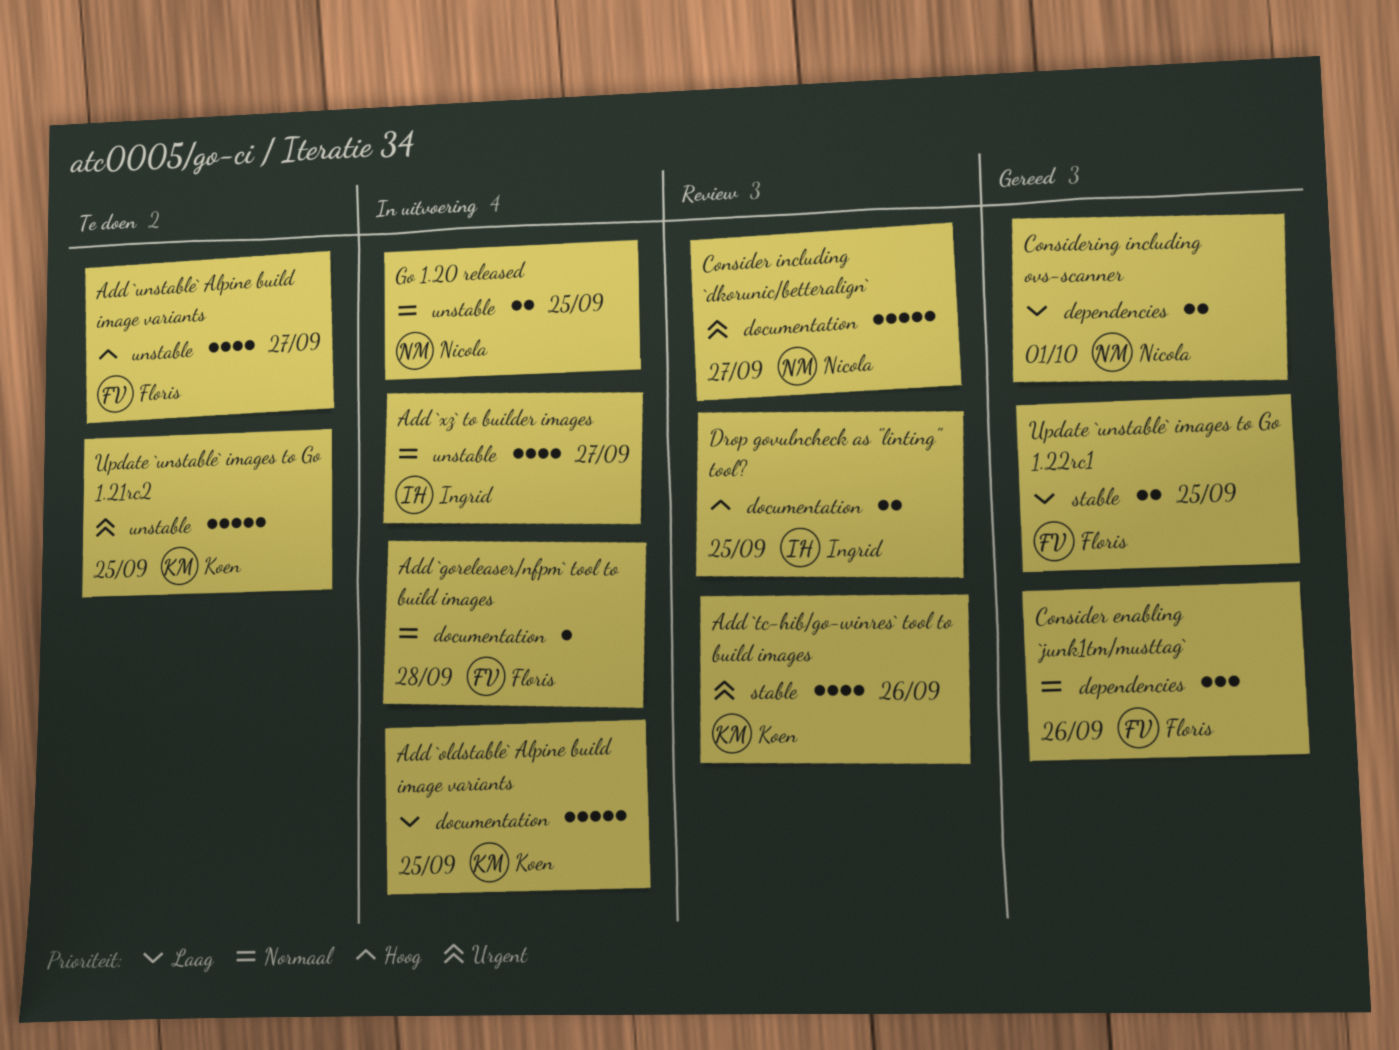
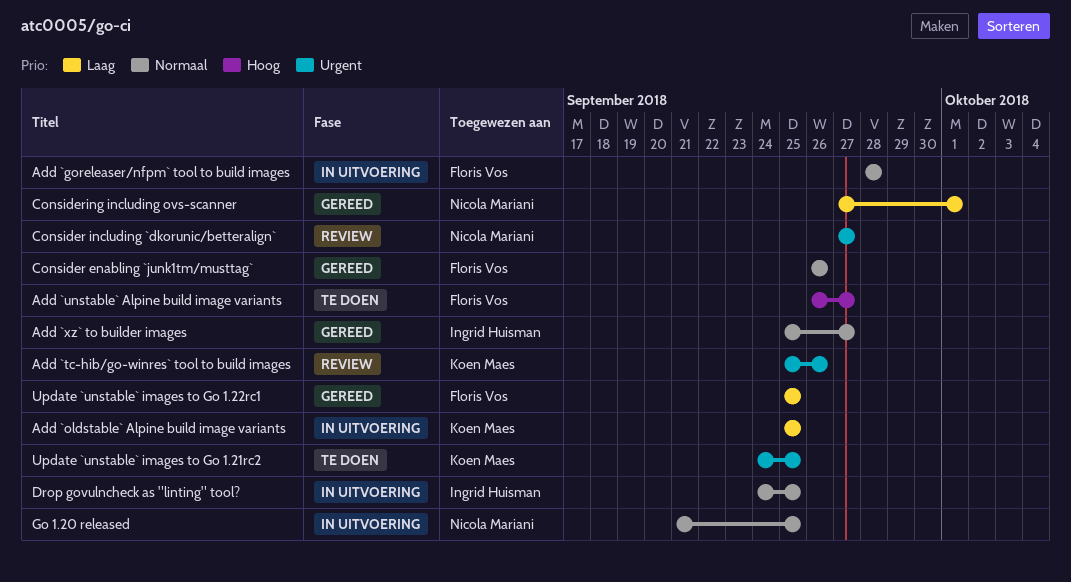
Add `xz` to builder images, status: In uitvoering -> Gereed
Drop govulncheck as "linting" tool?, status: Review -> In uitvoering
Drop govulncheck as "linting" tool?, priority: Hoog -> Normaal

